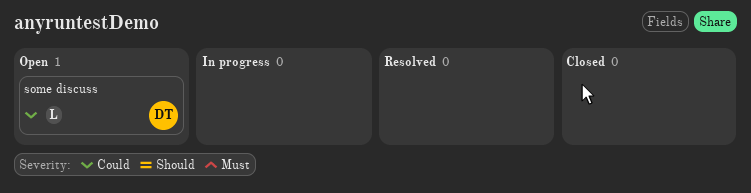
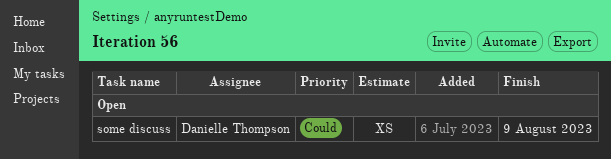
some discuss, estimate: L -> XS

